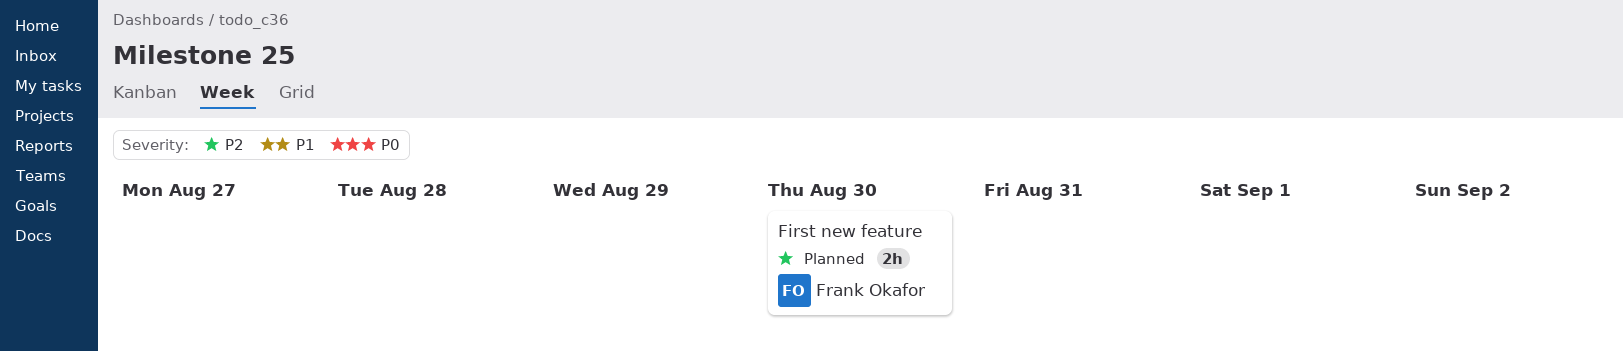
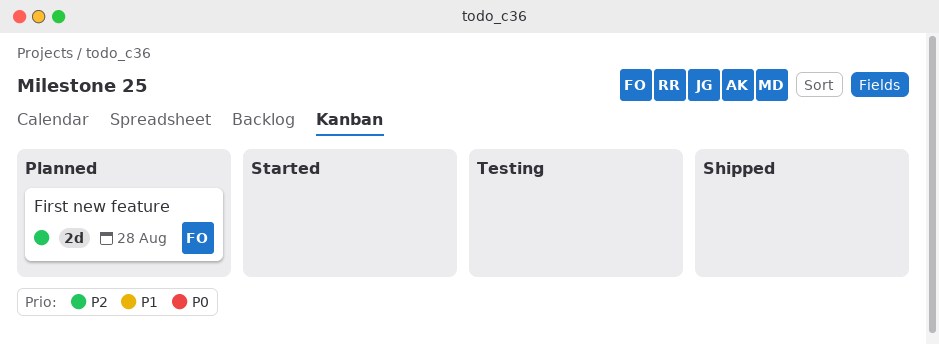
First new feature, estimate: 2h -> 2d
First new feature, due: Aug 30 -> Aug 28

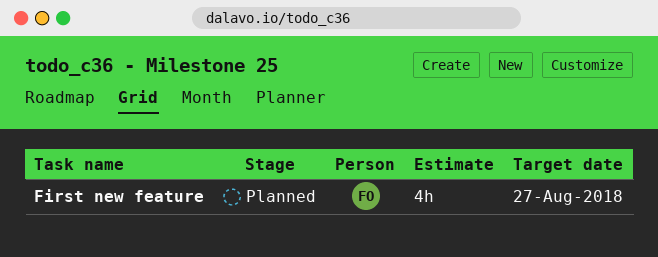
First new feature, estimate: 2d -> 4h
First new feature, due: Aug 28 -> Aug 27

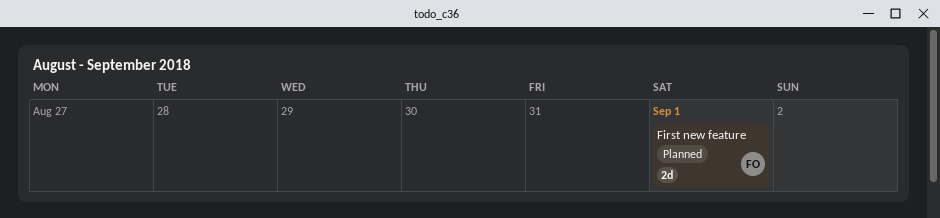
First new feature, estimate: 4h -> 2d
First new feature, due: Aug 27 -> Sep 1

